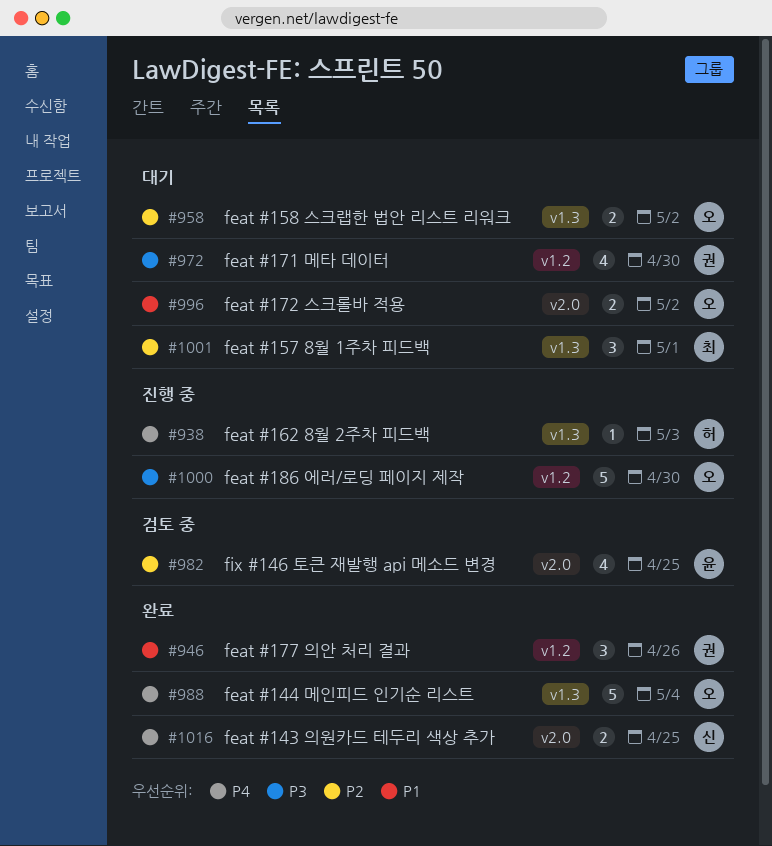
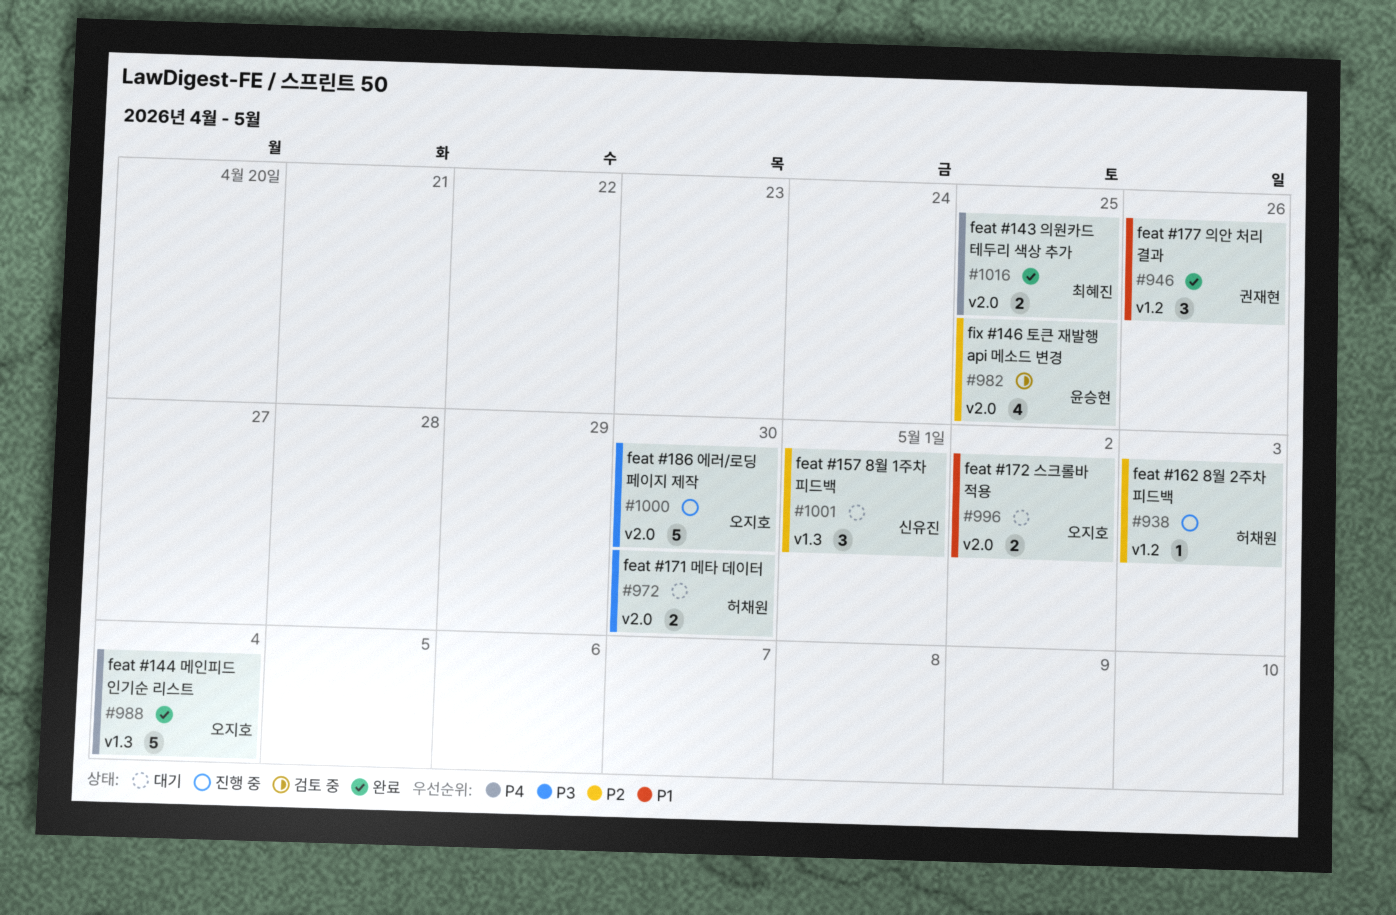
#938, priority: P4 -> P2
#938, label: v1.3 -> v1.2
#958: present -> none
#972, owner: 권재현 -> 허채원
#972, label: v1.2 -> v2.0
#972, estimate: 4 -> 2
#1000, label: v1.2 -> v2.0
#1001, owner: 최혜진 -> 신유진
#1016, owner: 신유진 -> 최혜진

